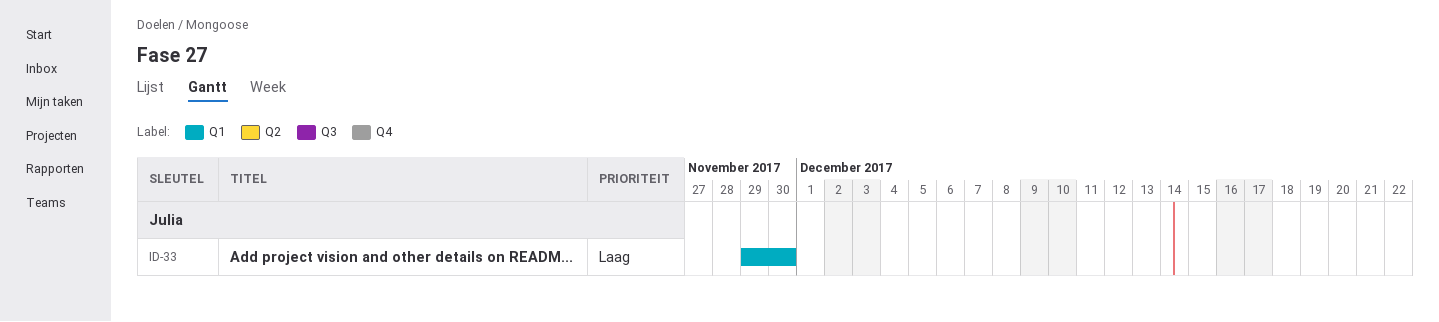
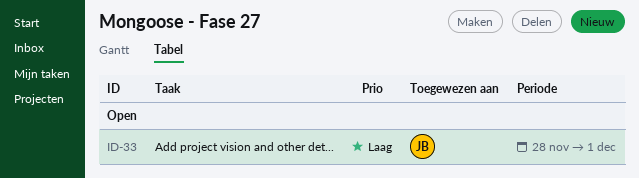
ID-33, start: Nov 29 -> Nov 28
ID-33, due: Nov 30 -> Dec 1

